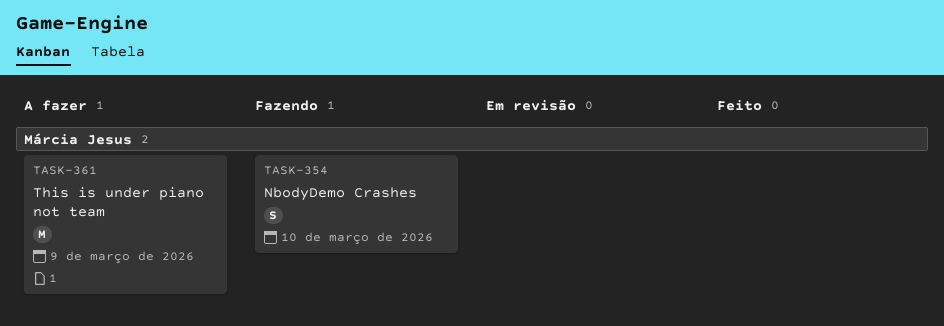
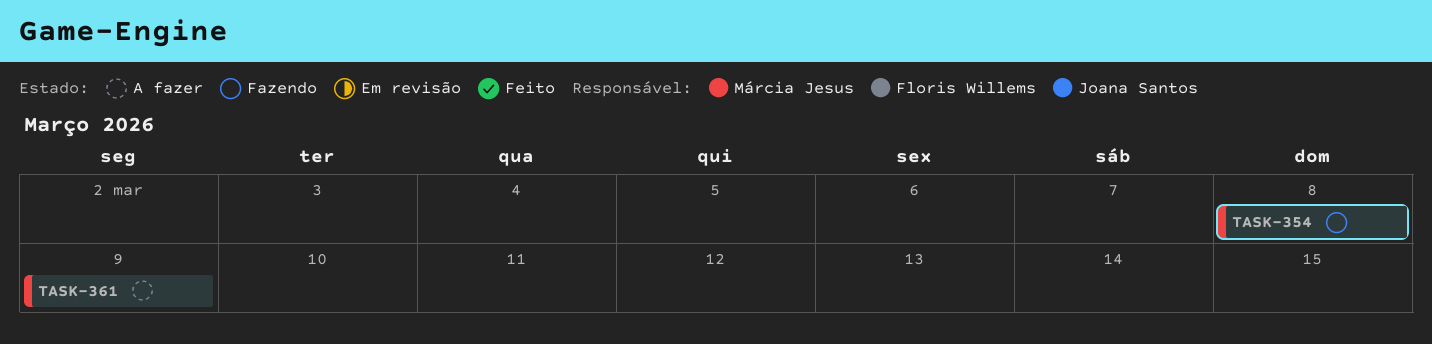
TASK-354, due: Mar 10 -> Mar 8

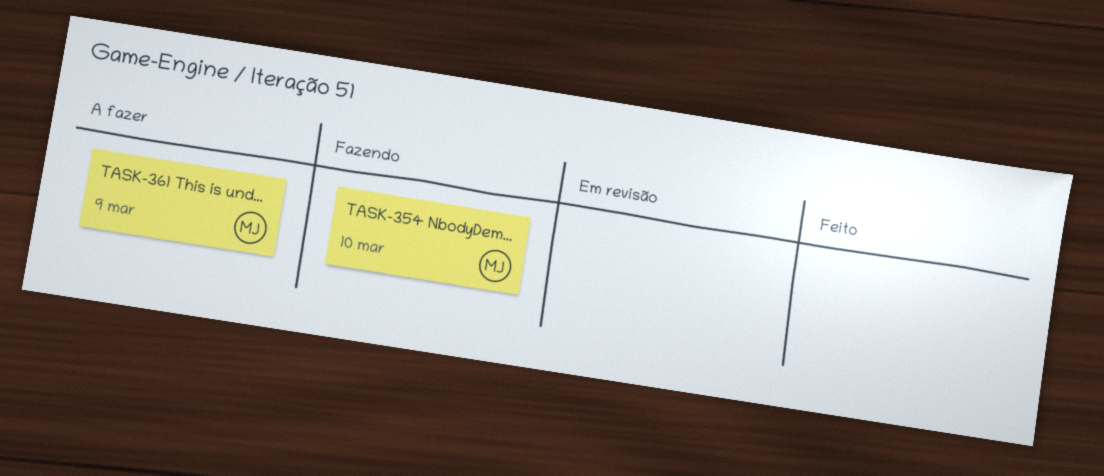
TASK-354, due: Mar 8 -> Mar 10

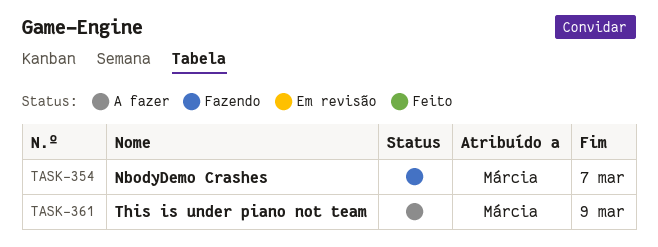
TASK-354, due: Mar 10 -> Mar 7

